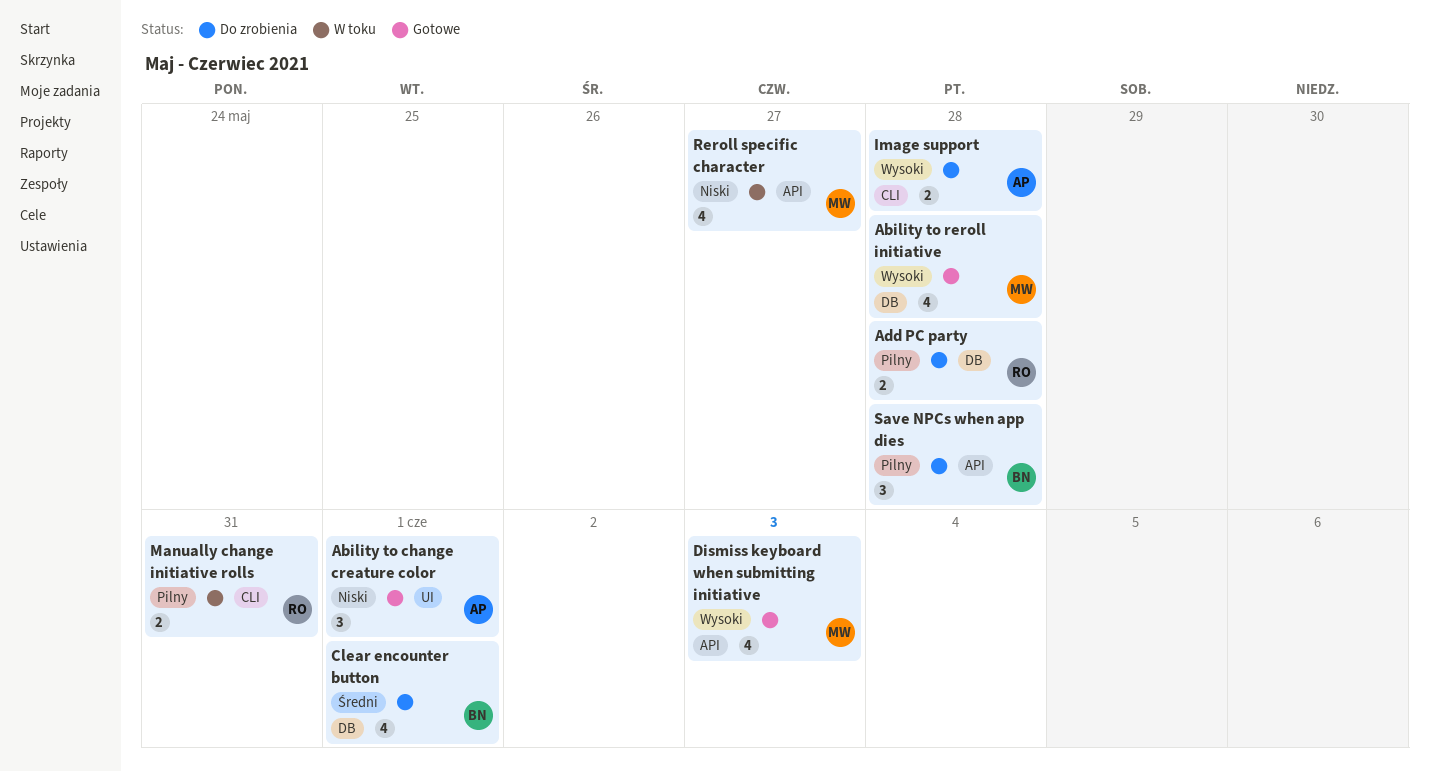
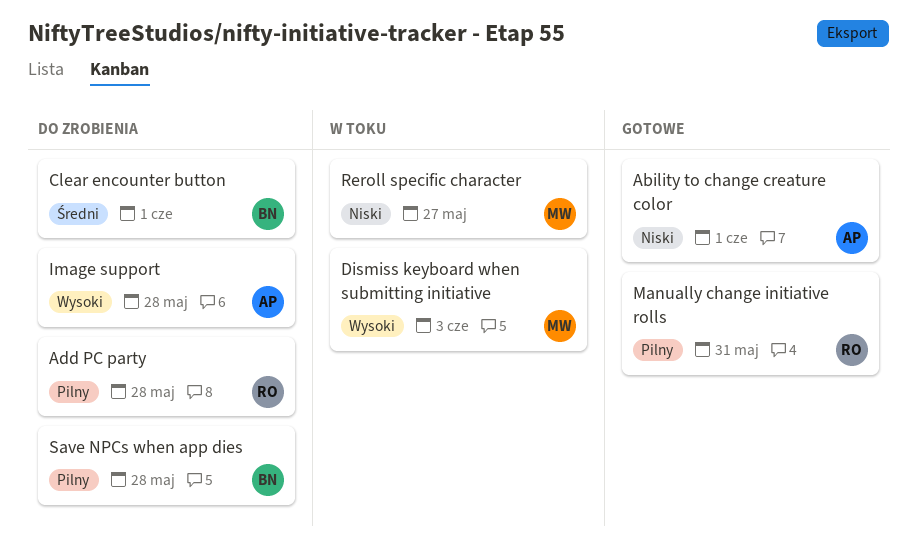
Ability to reroll initiative: present -> none
Dismiss keyboard when submitting initiative, status: Gotowe -> W toku
Manually change initiative rolls, status: W toku -> Gotowe

